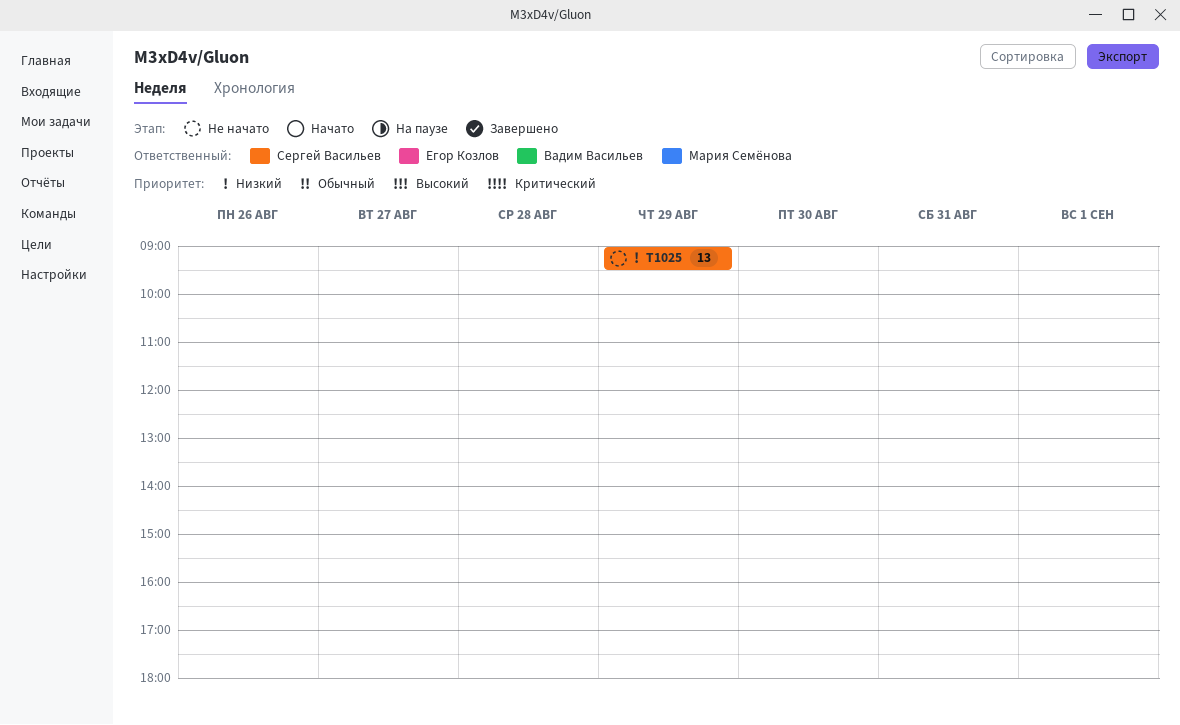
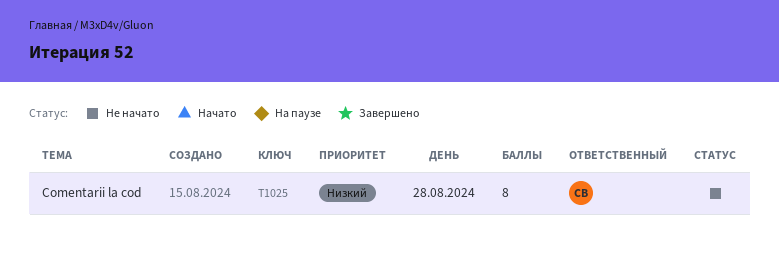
T1025, estimate: 13 -> 8
T1025, day: Aug 29 -> Aug 28

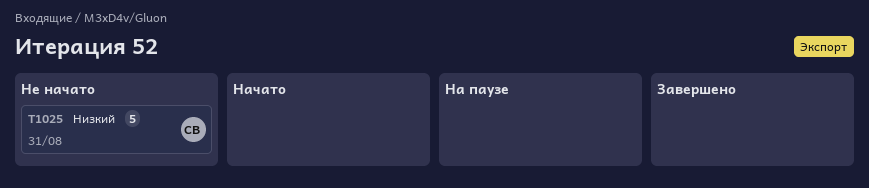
T1025, estimate: 8 -> 5
T1025, day: Aug 28 -> Aug 31

